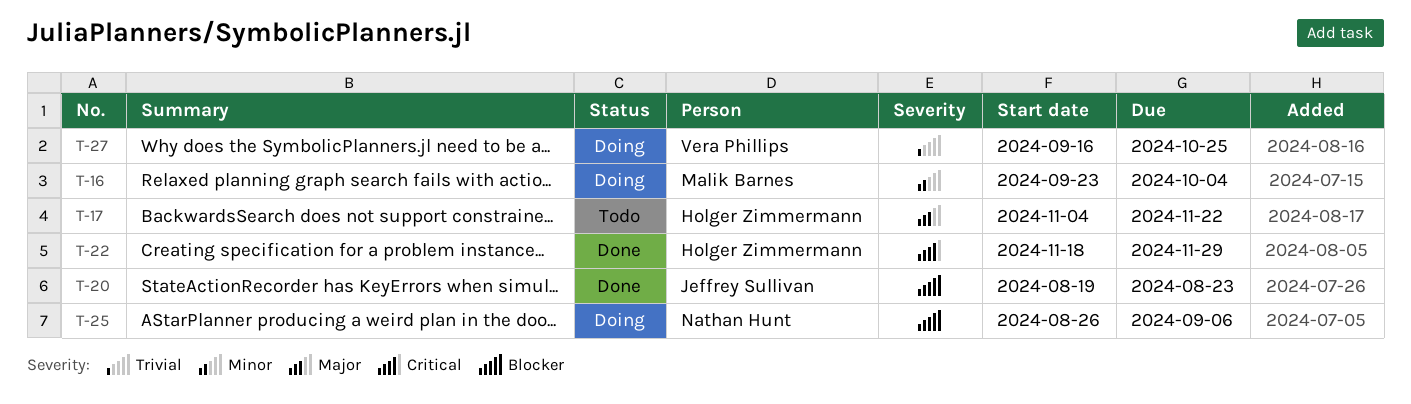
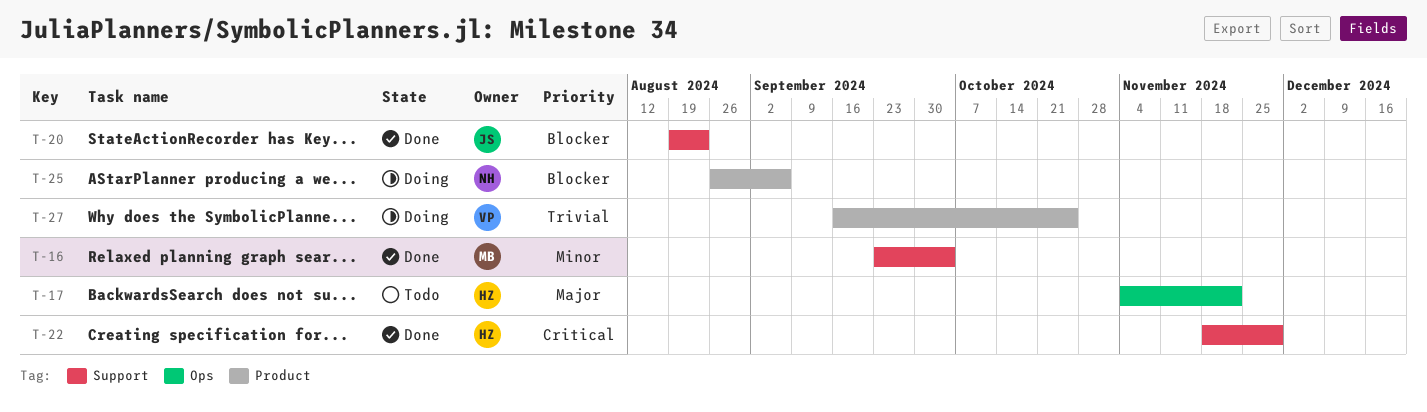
T-16, status: Doing -> Done

